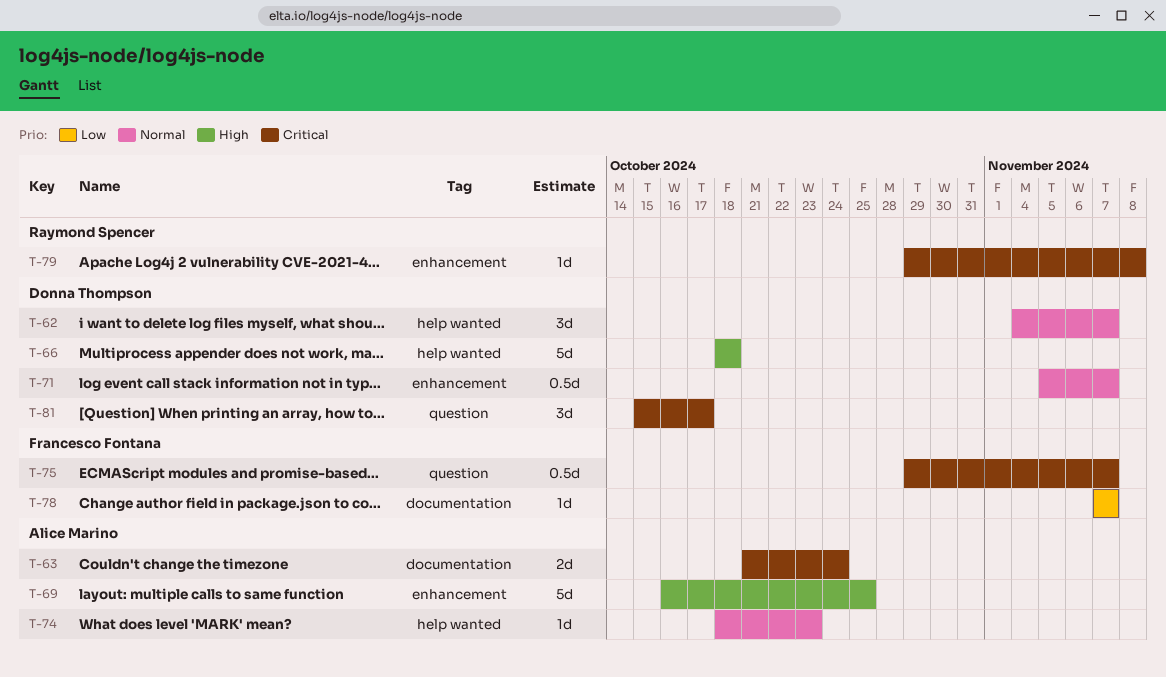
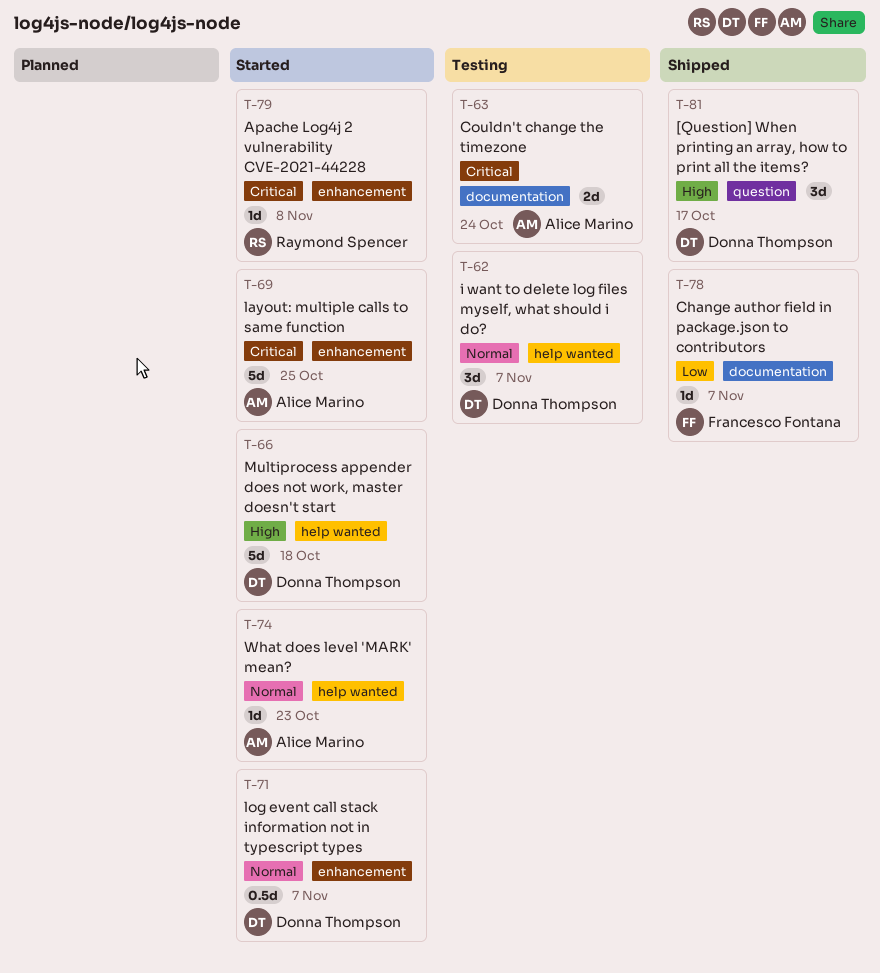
T-69, priority: High -> Critical
T-75: present -> none
T-81, priority: Critical -> High

